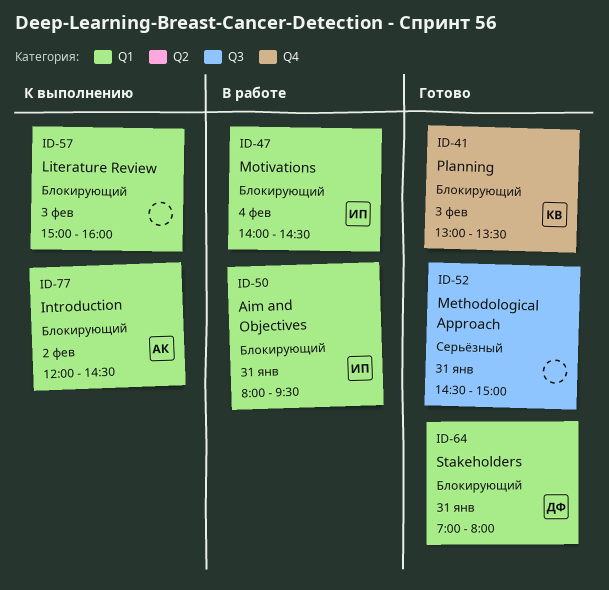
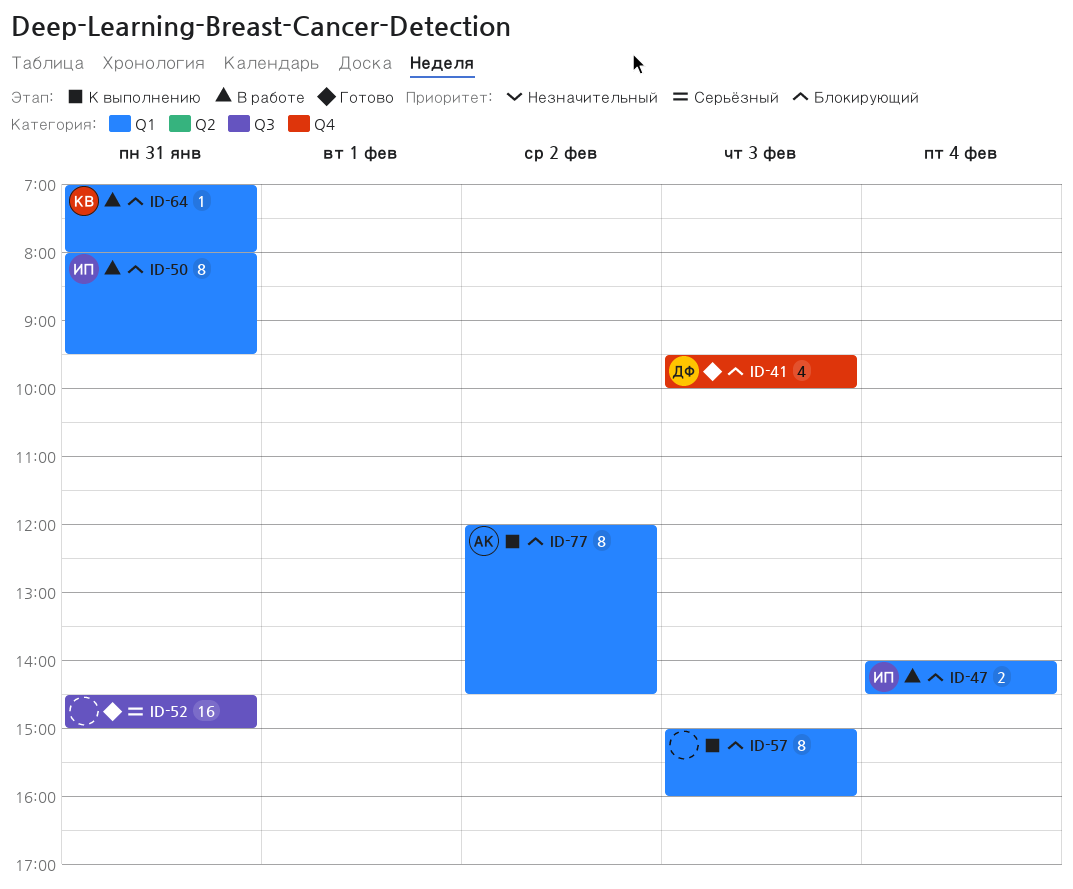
ID-41, owner: КВ -> ДФ
ID-41, begins: 13:00 -> 09:30
ID-41, ends: 13:30 -> 10:00
ID-64, status: Готово -> В работе
ID-64, owner: ДФ -> КВ

